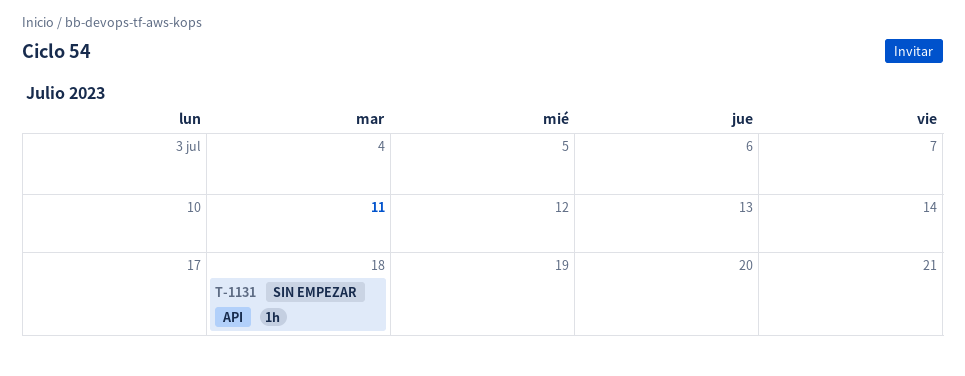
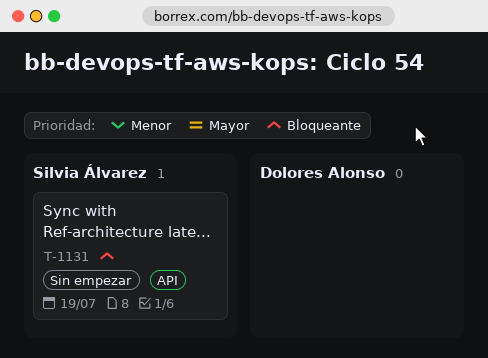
T-1131, due: Jul 18 -> Jul 19

